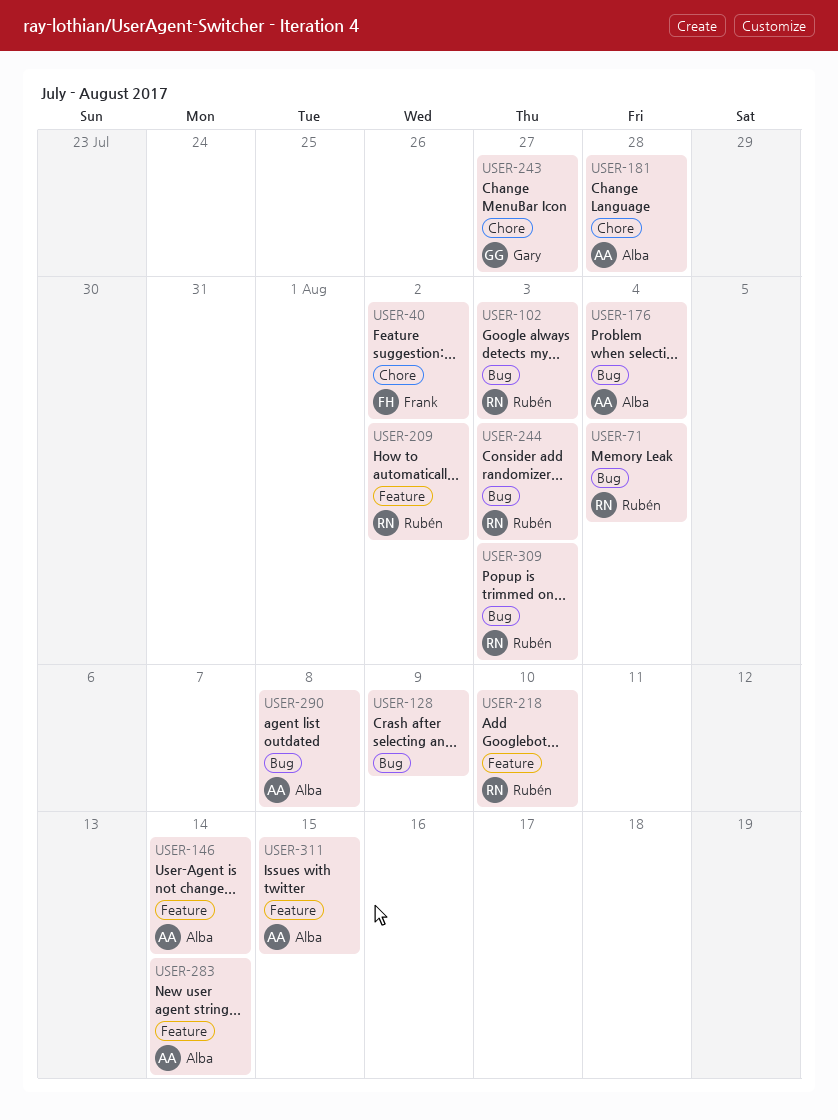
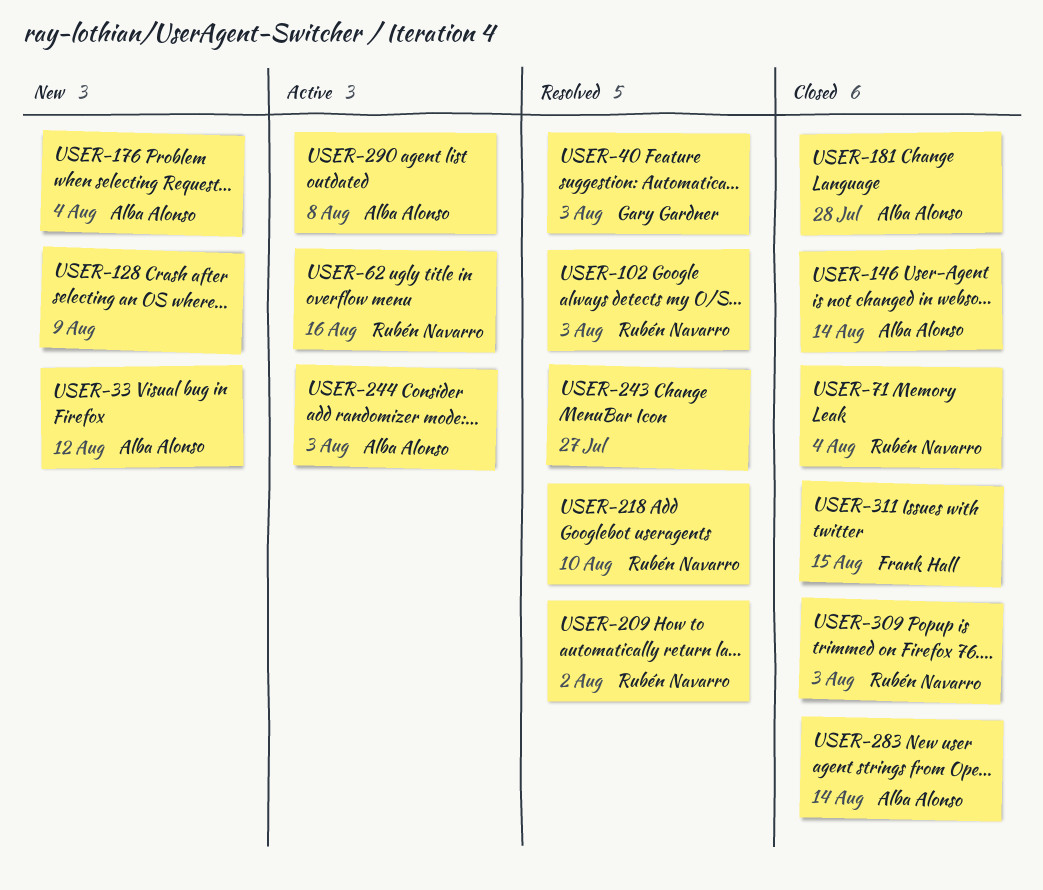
USER-33: none -> present
USER-40, owner: Frank Hall -> Gary Gardner
USER-40, due: Aug 2 -> Aug 3
USER-62: none -> present
USER-243, owner: Gary Gardner -> none
USER-244, owner: Rubén Navarro -> Alba Alonso
USER-311, owner: Alba Alonso -> Frank Hall

